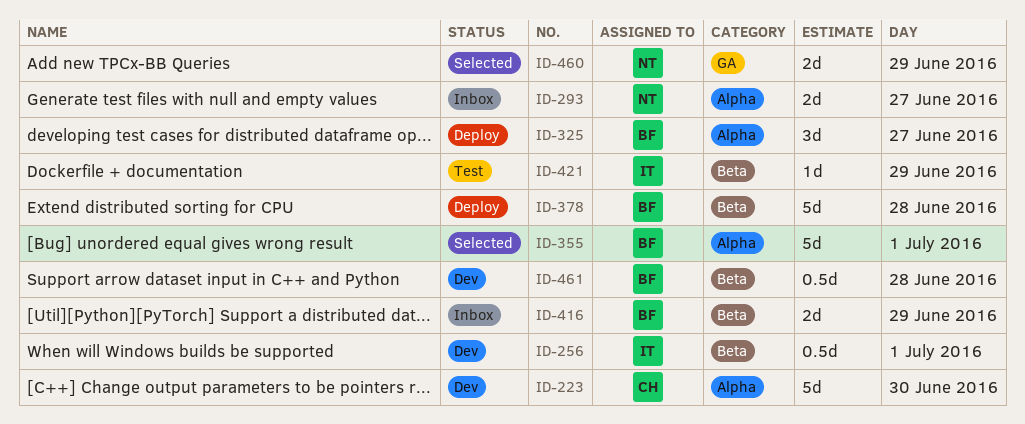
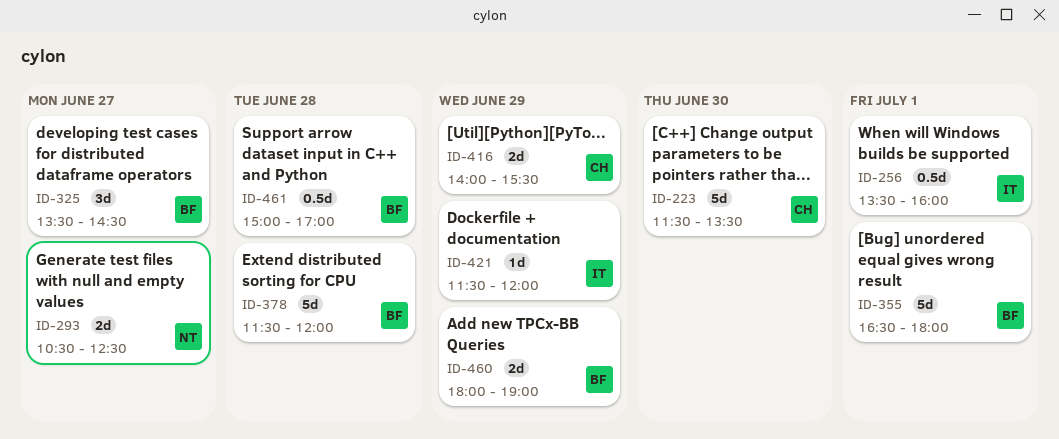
ID-416, owner: BF -> CH
ID-460, owner: NT -> BF

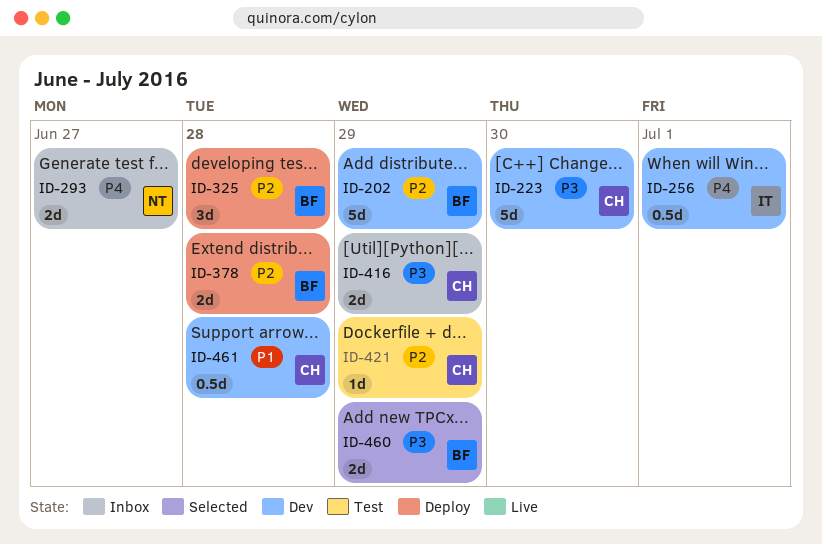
ID-202: none -> present
ID-325, day: Jun 27 -> Jun 28
ID-355: present -> none
ID-378, estimate: 5d -> 2d
ID-421, owner: IT -> CH
ID-461, owner: BF -> CH

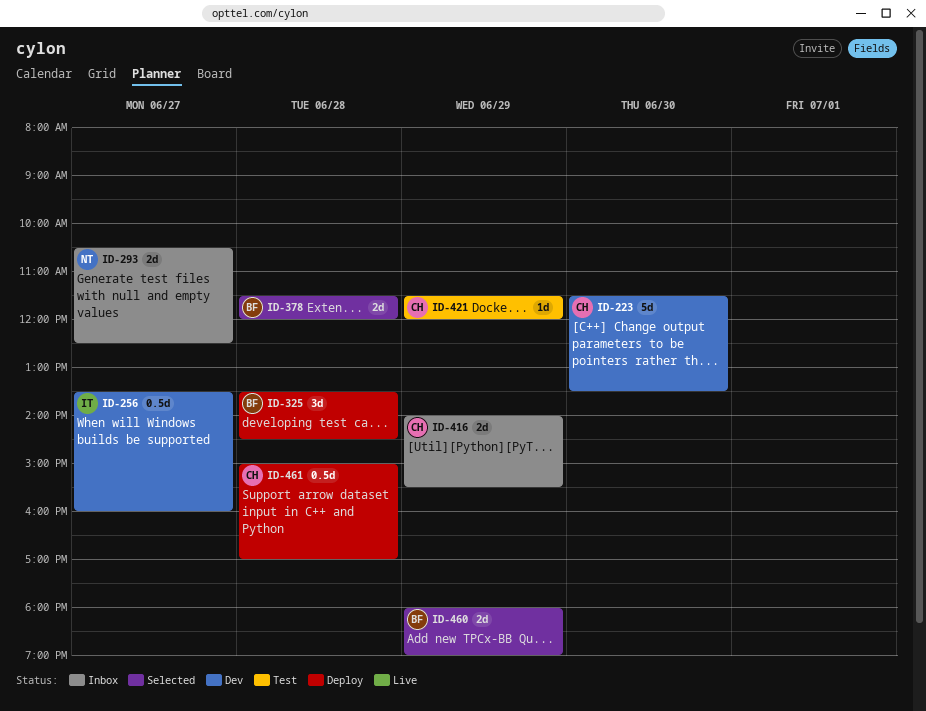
ID-202: present -> none
ID-256, day: Jul 1 -> Jun 27
ID-378, status: Deploy -> Selected
ID-461, status: Dev -> Deploy

